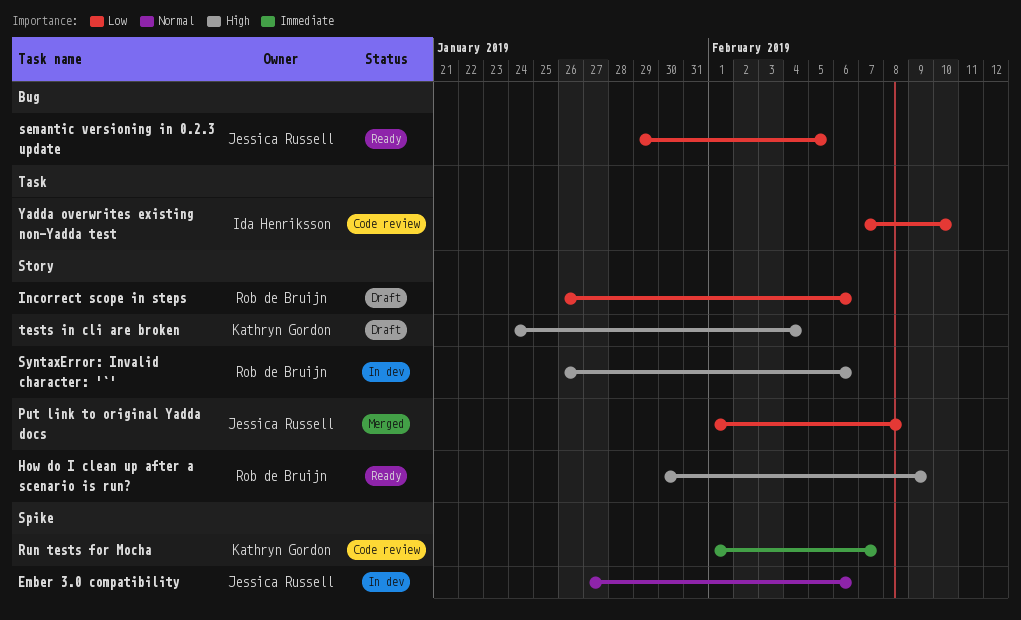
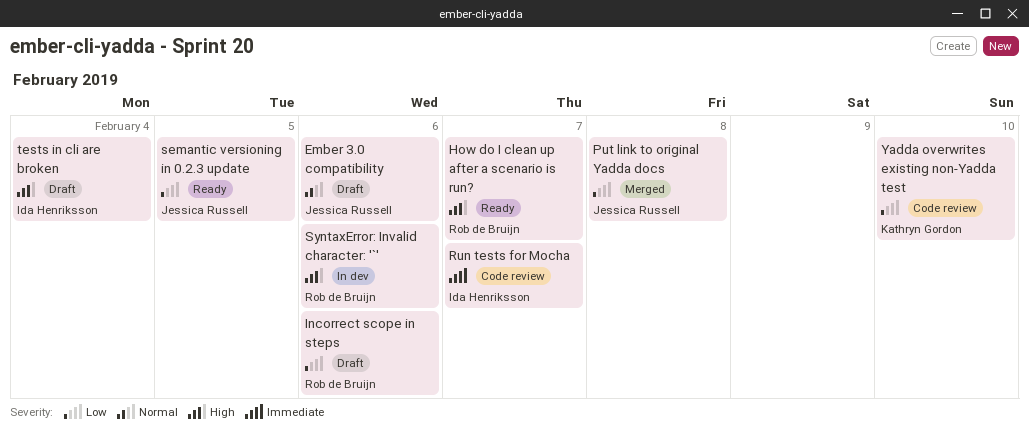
Ember 3.0 compatibility, status: In dev -> Draft
How do I clean up after a scenario is run?, due: Feb 9 -> Feb 7
Run tests for Mocha, owner: Kathryn Gordon -> Ida Henriksson
tests in cli are broken, owner: Kathryn Gordon -> Ida Henriksson
Yadda overwrites existing non-Yadda test, owner: Ida Henriksson -> Kathryn Gordon

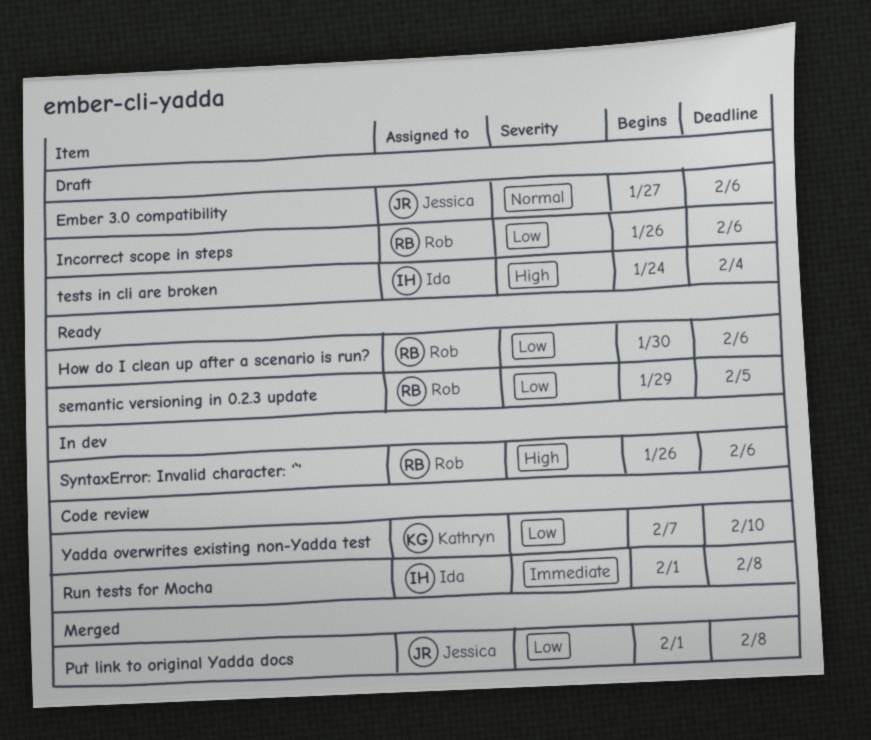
How do I clean up after a scenario is run?, priority: High -> Low
How do I clean up after a scenario is run?, due: Feb 7 -> Feb 6
Run tests for Mocha, due: Feb 7 -> Feb 8
semantic versioning in 0.2.3 update, owner: Jessica Russell -> Rob de Bruijn

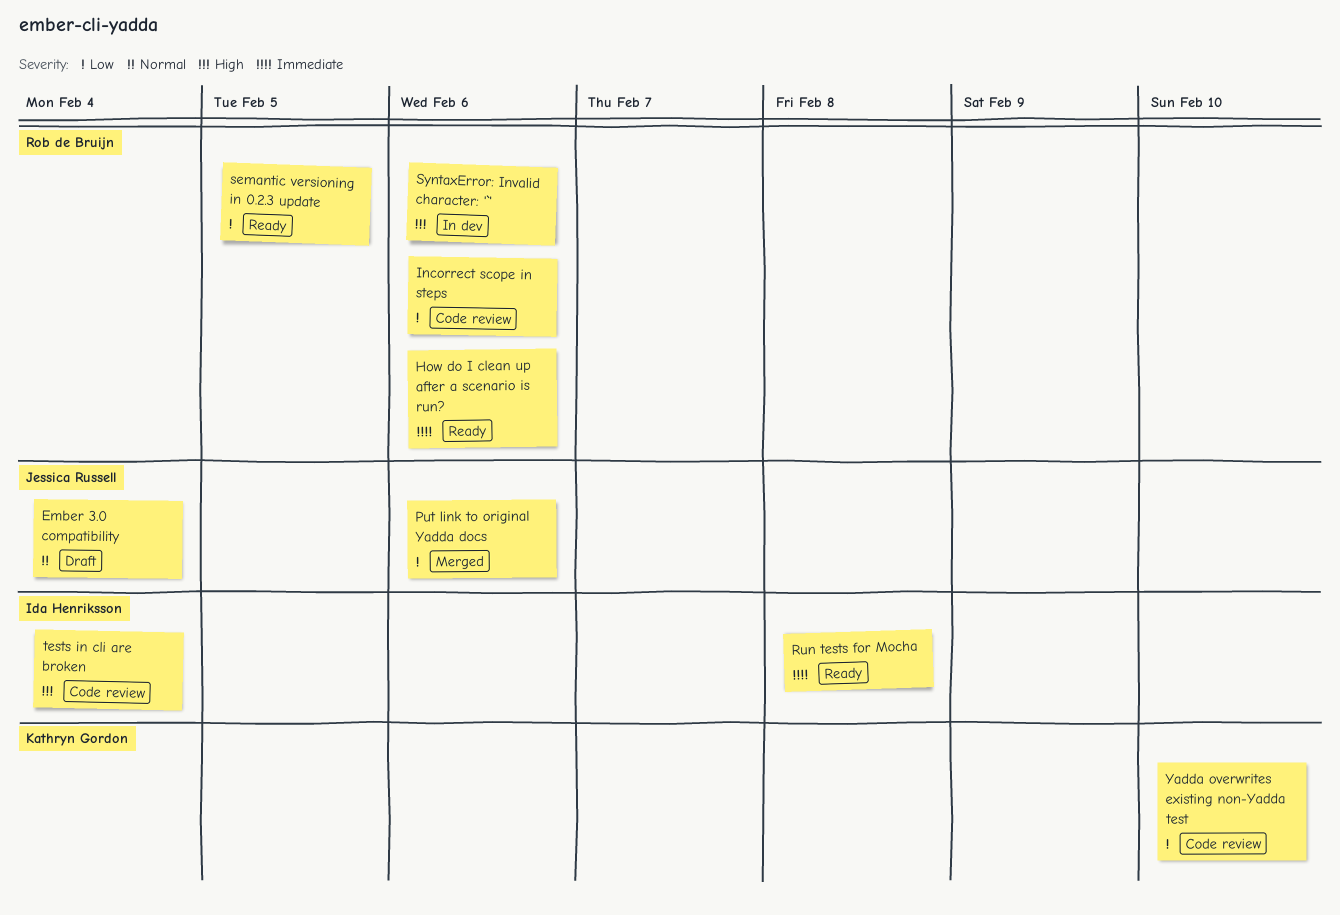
Ember 3.0 compatibility, due: Feb 6 -> Feb 4
How do I clean up after a scenario is run?, priority: Low -> Immediate
Incorrect scope in steps, status: Draft -> Code review
Put link to original Yadda docs, due: Feb 8 -> Feb 6
Run tests for Mocha, status: Code review -> Ready
tests in cli are broken, status: Draft -> Code review

